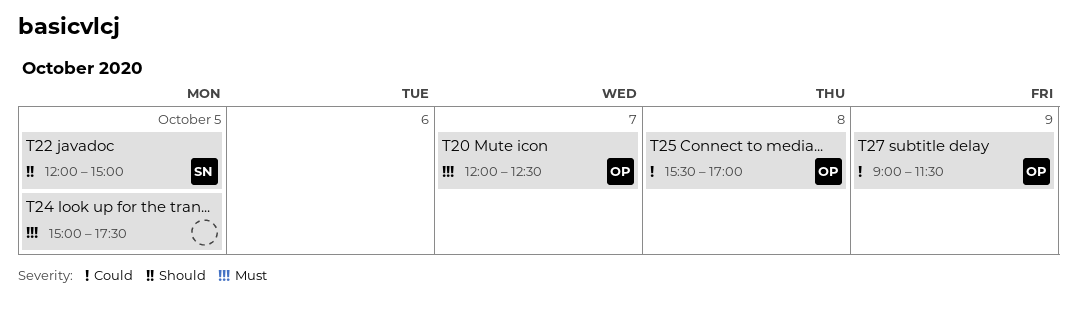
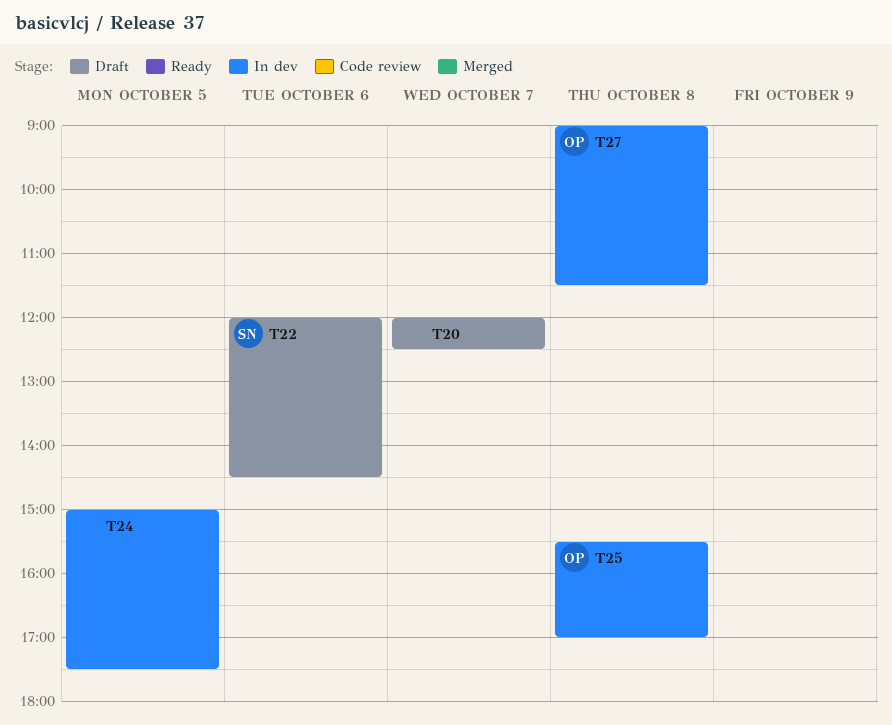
T20, owner: OP -> none
T22, day: Oct 5 -> Oct 6
T22, ends: 15:00 -> 14:30
T27, day: Oct 9 -> Oct 8

